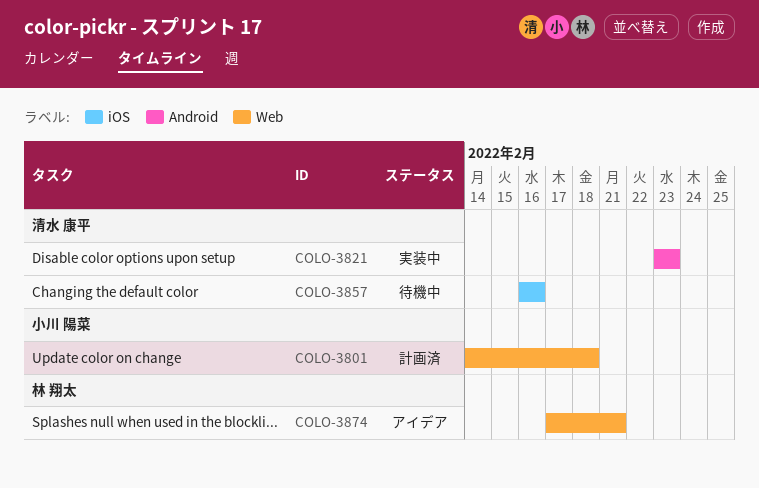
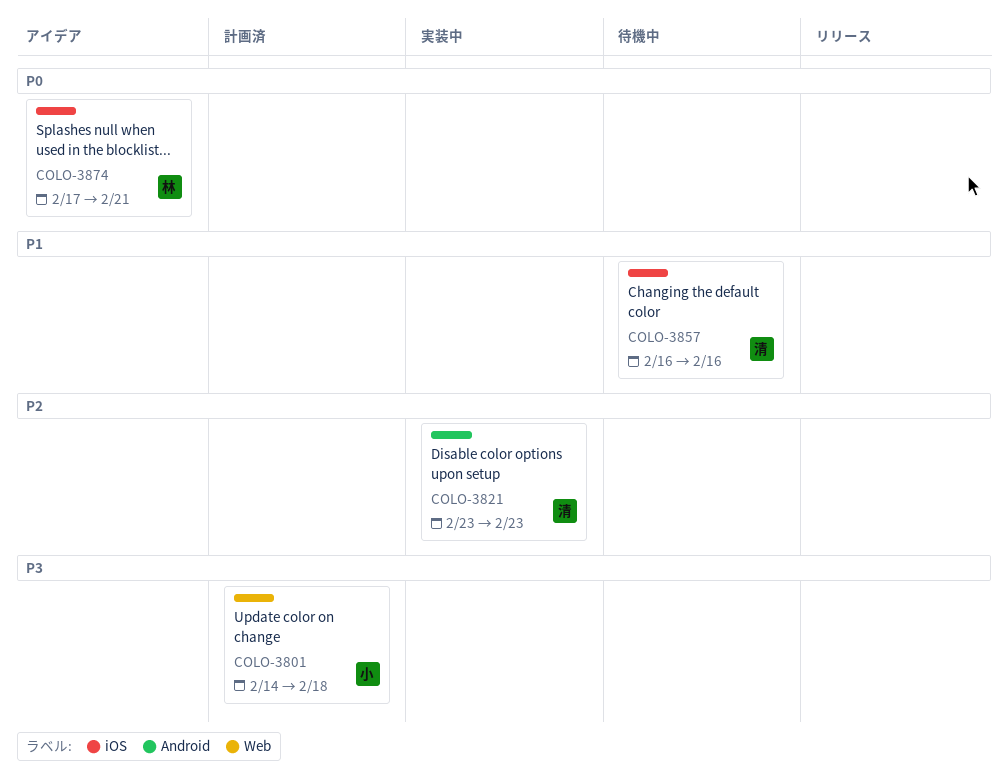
COLO-3874, label: Web -> iOS

